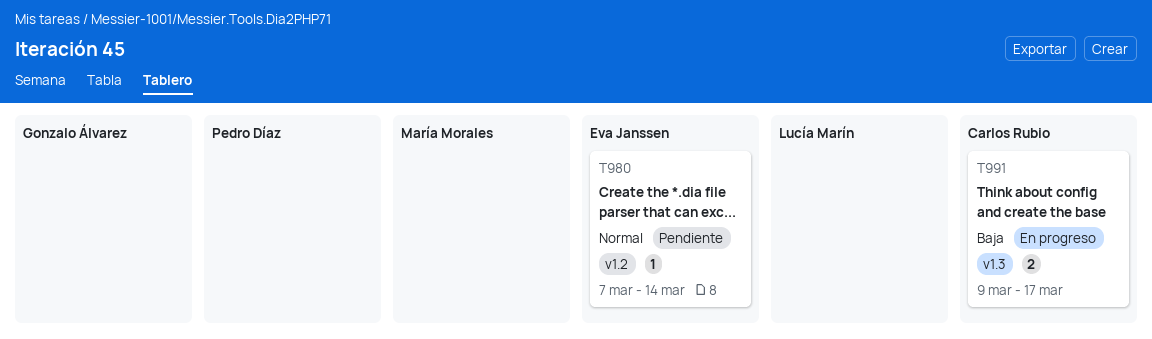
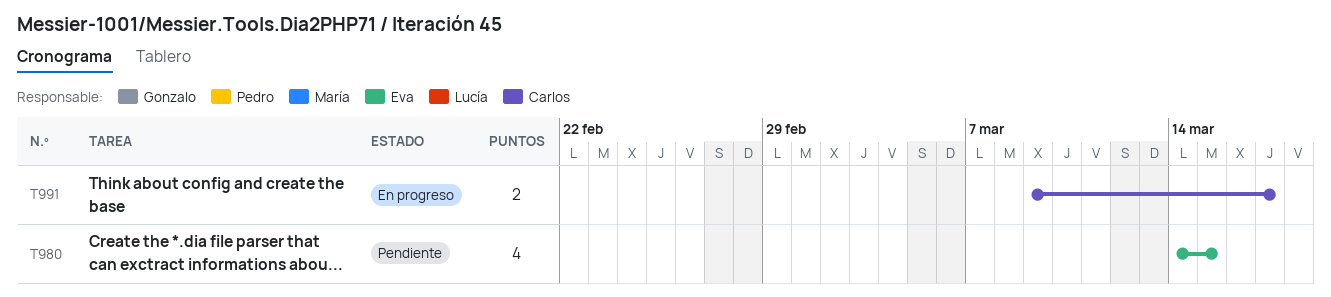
T980, estimate: 1 -> 4
T980, start: Mar 7 -> Mar 14
T980, due: Mar 14 -> Mar 15

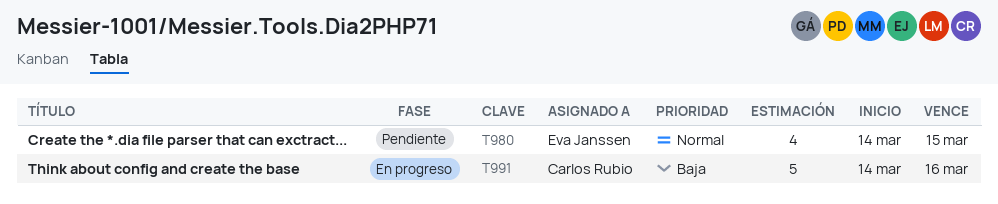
T991, estimate: 2 -> 5
T991, start: Mar 9 -> Mar 14
T991, due: Mar 17 -> Mar 16

